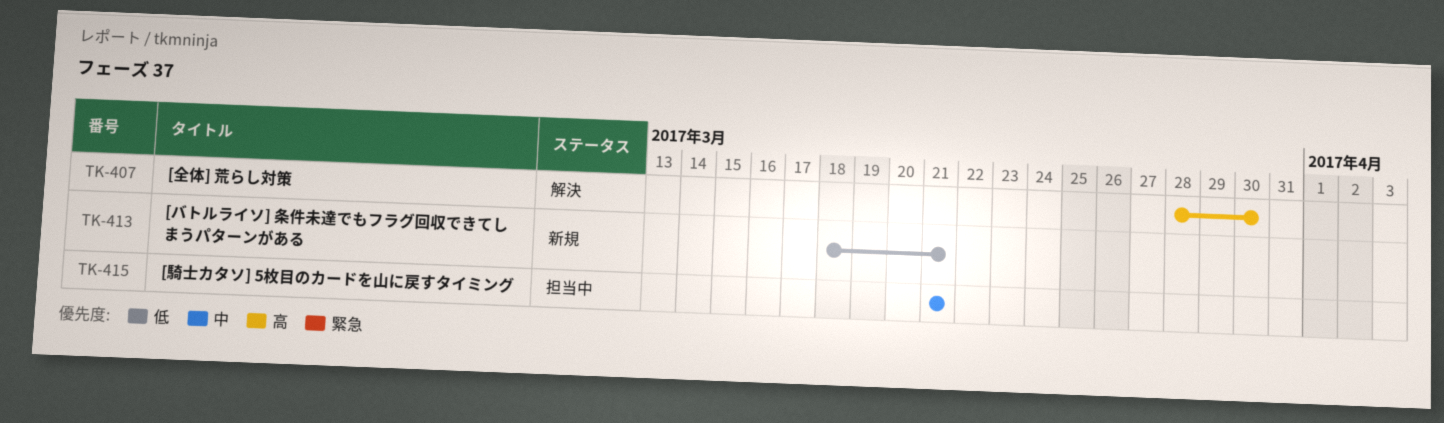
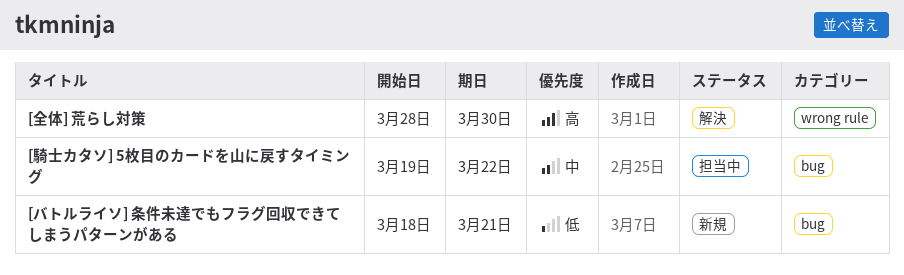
[騎士カタソ] 5枚目のカードを山に戻すタイミング, start: Mar 21 -> Mar 19
[騎士カタソ] 5枚目のカードを山に戻すタイミング, due: Mar 21 -> Mar 22

